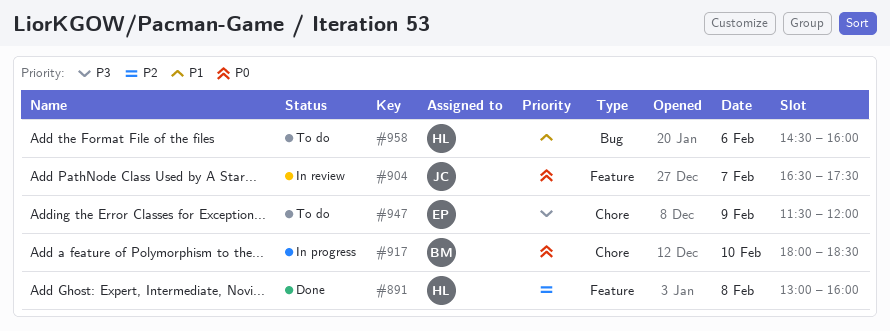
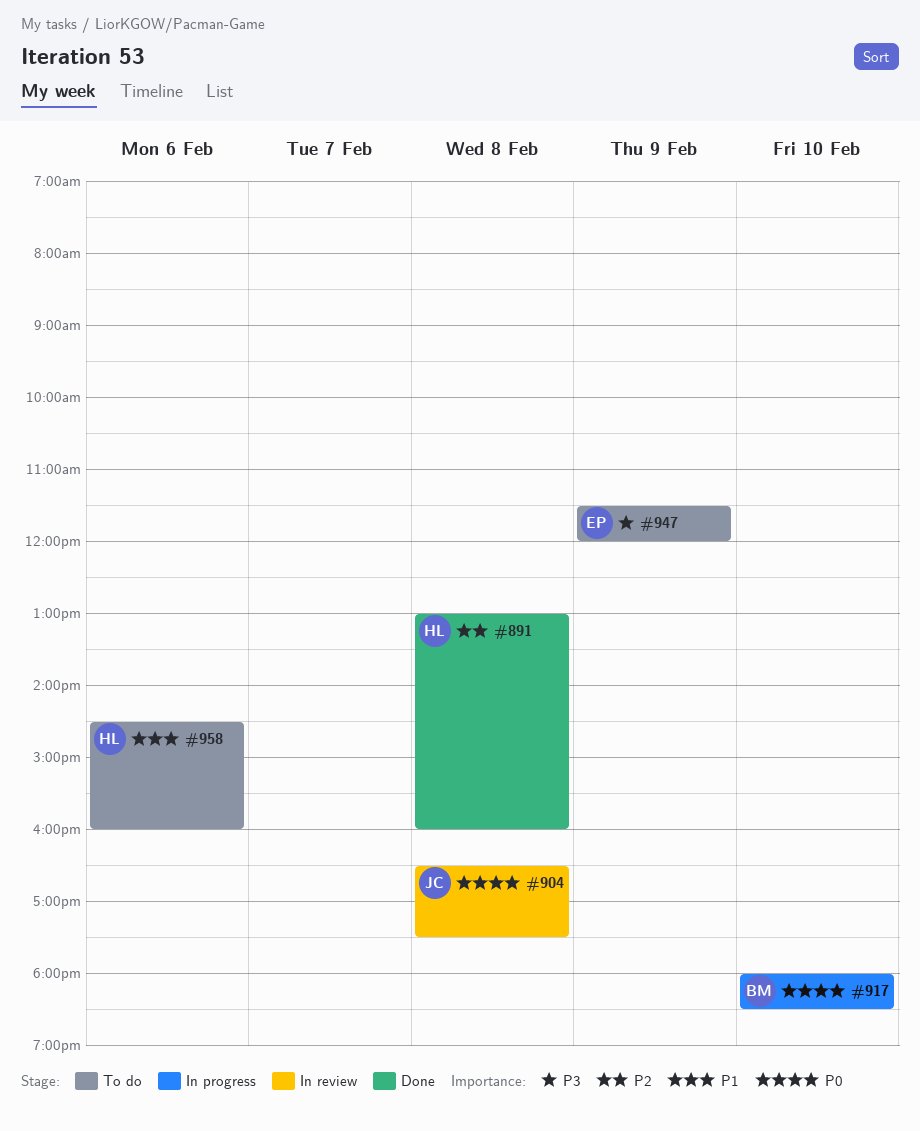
#904, day: Feb 7 -> Feb 8

